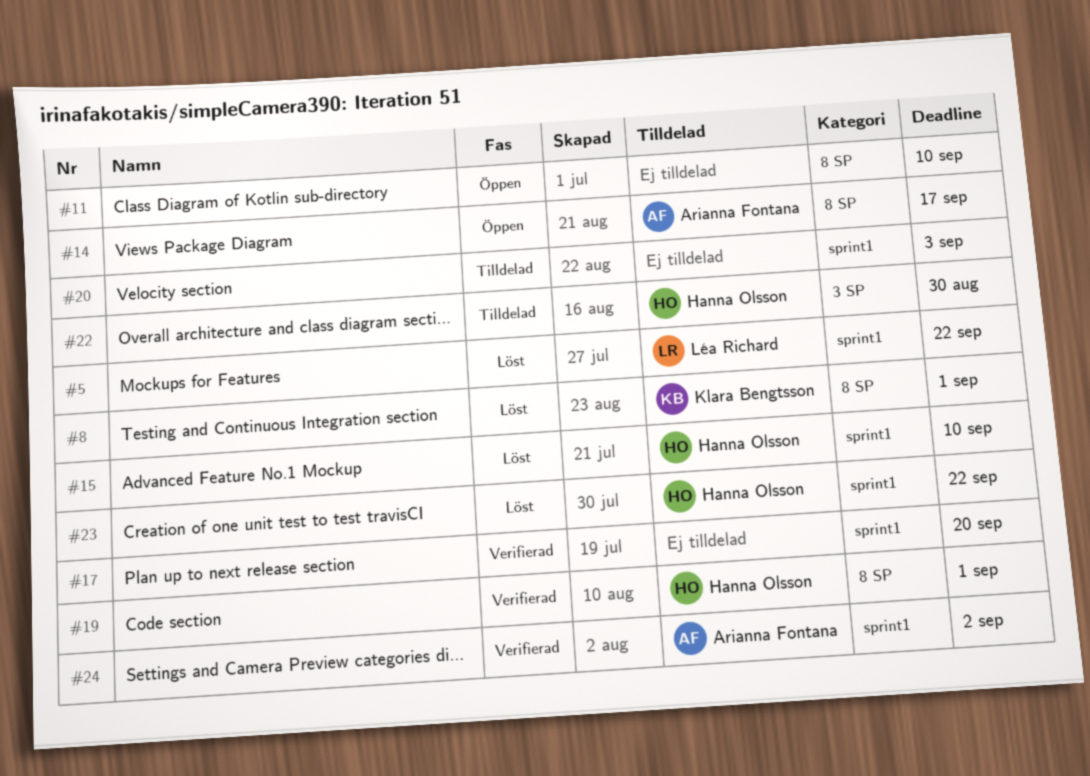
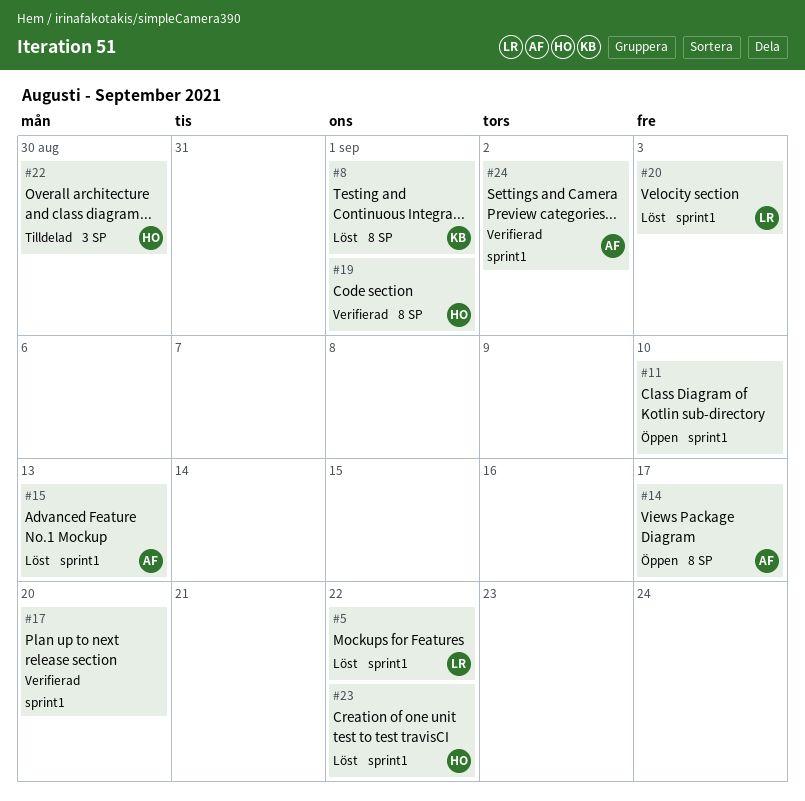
#11, label: 8 SP -> sprint1
#15, owner: Hanna Olsson -> Arianna Fontana
#15, due: Sep 10 -> Sep 13
#20, status: Tilldelad -> Löst
#20, owner: none -> Léa Richard

